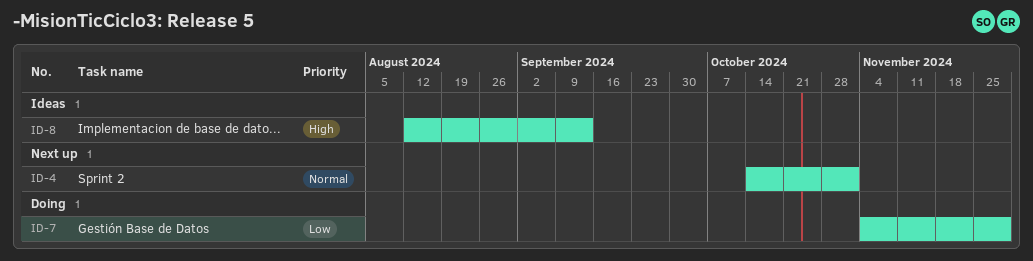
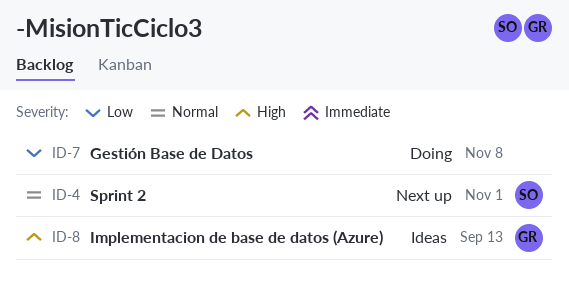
ID-7, due: Nov 29 -> Nov 8

